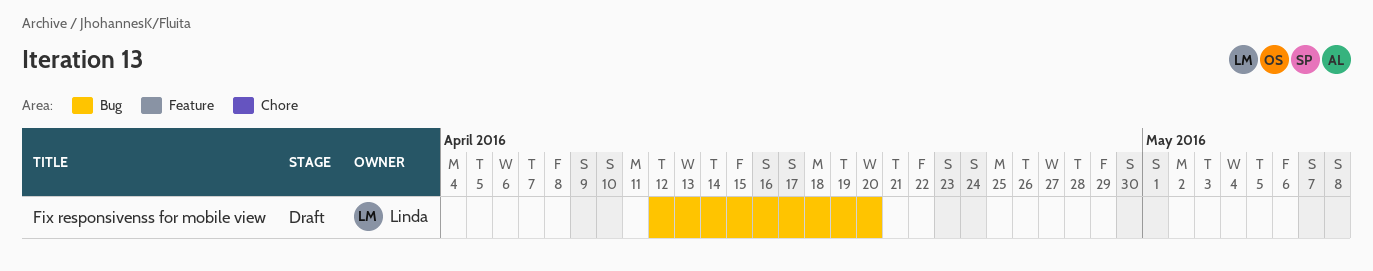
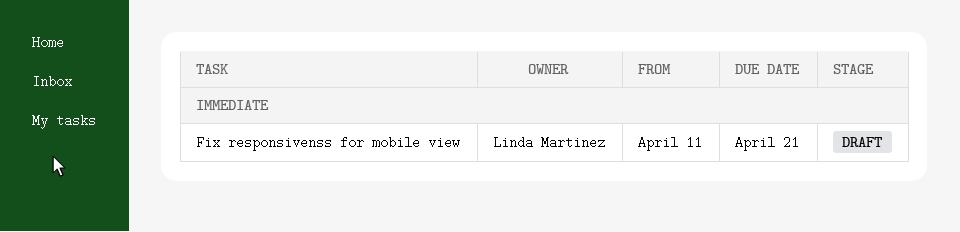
Fix responsivenss for mobile view, start: Apr 12 -> Apr 11
Fix responsivenss for mobile view, due: Apr 20 -> Apr 21

